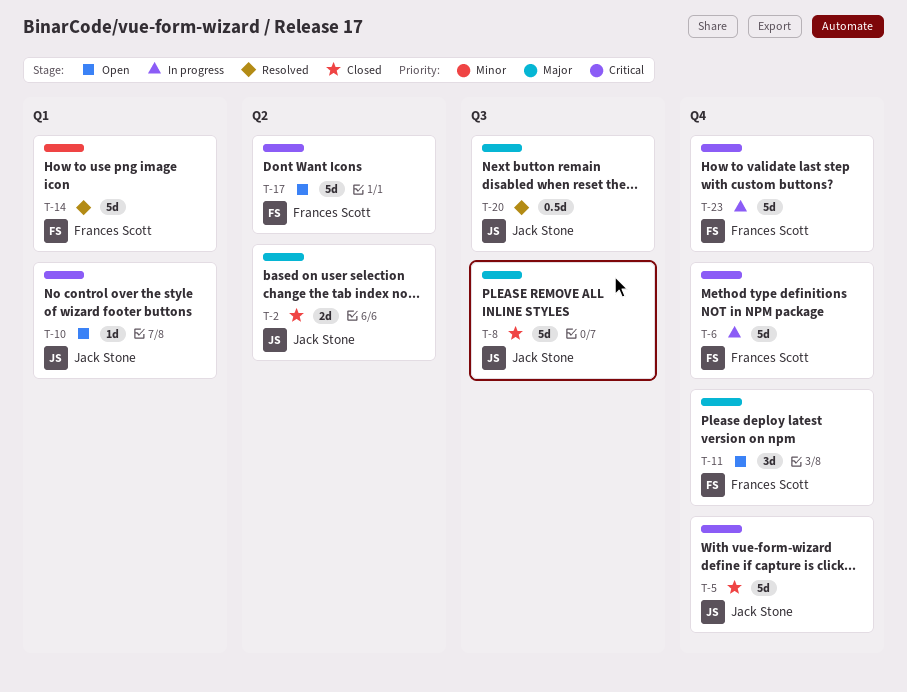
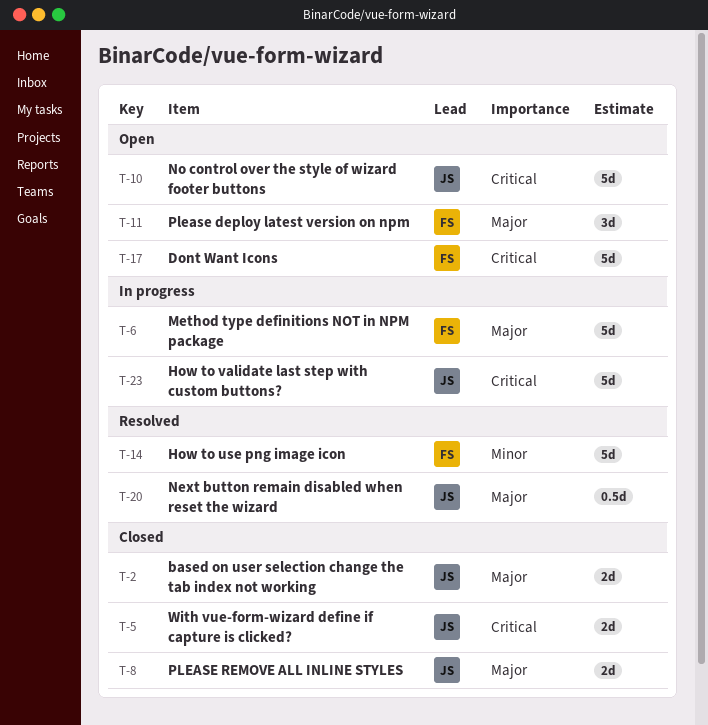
T-5, estimate: 5d -> 2d
T-6, priority: Critical -> Major
T-8, estimate: 5d -> 2d
T-10, estimate: 1d -> 5d
T-23, owner: Frances Scott -> Jack Stone

